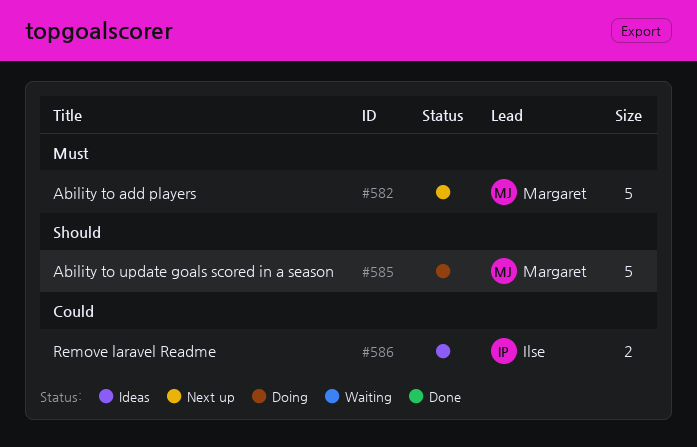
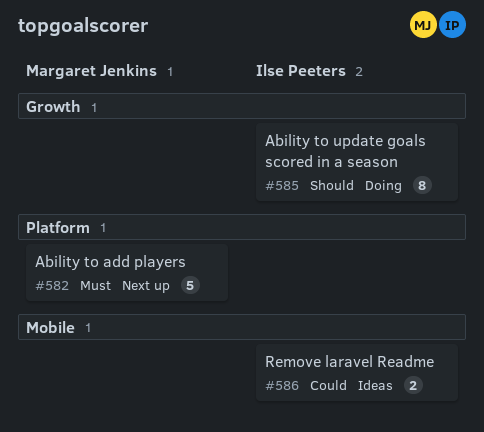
#585, owner: Margaret Jenkins -> Ilse Peeters
#585, estimate: 5 -> 8

